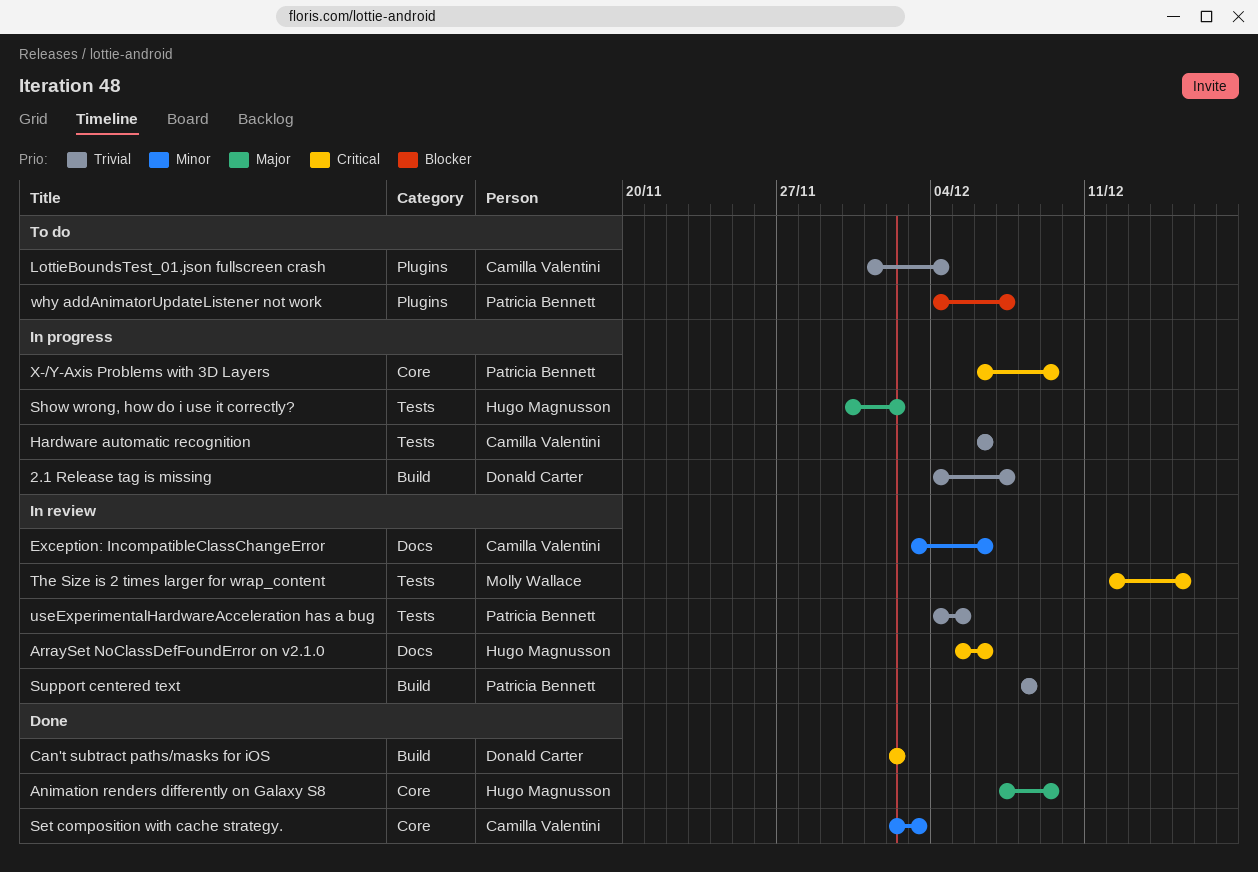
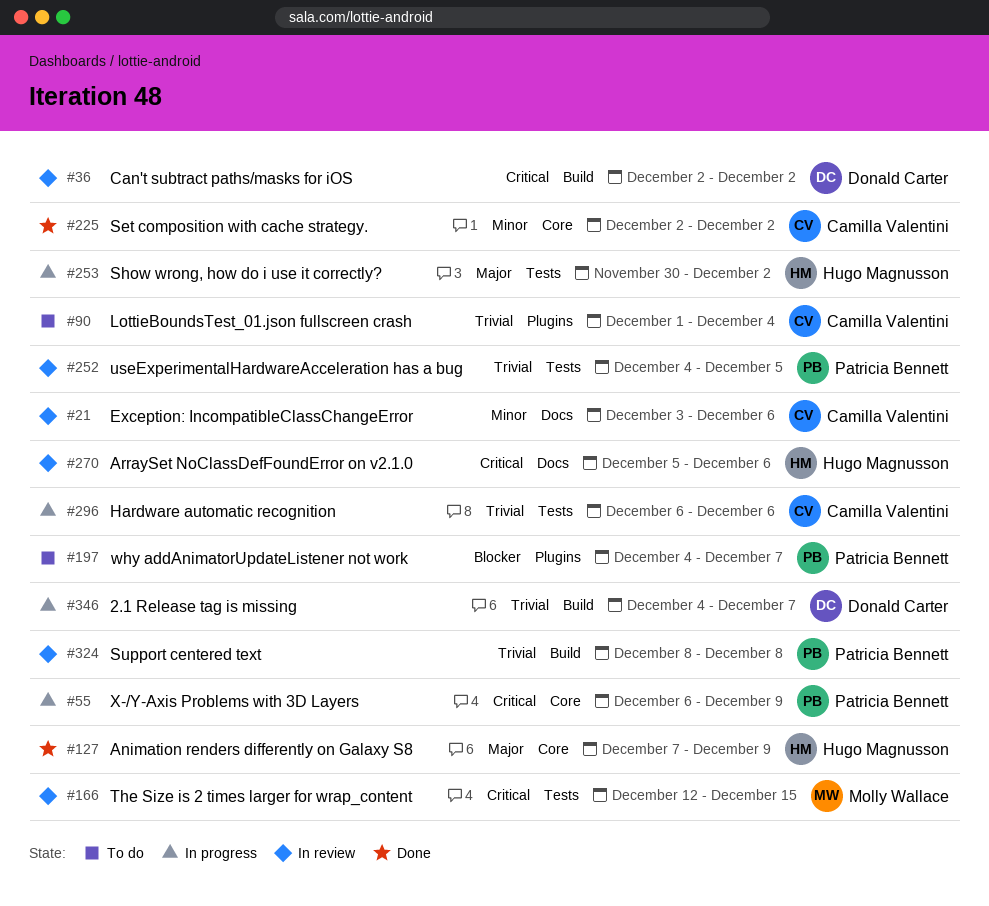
Can't subtract paths/masks for iOS, status: Done -> In review
Set composition with cache strategy., due: Dec 3 -> Dec 2

